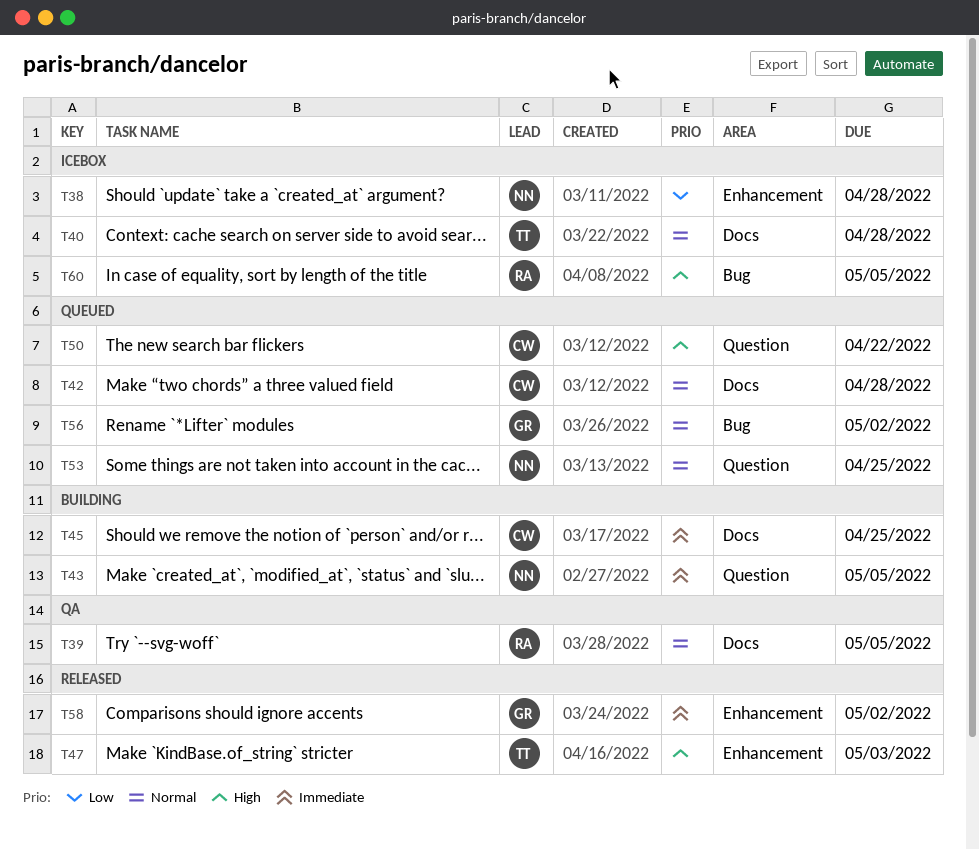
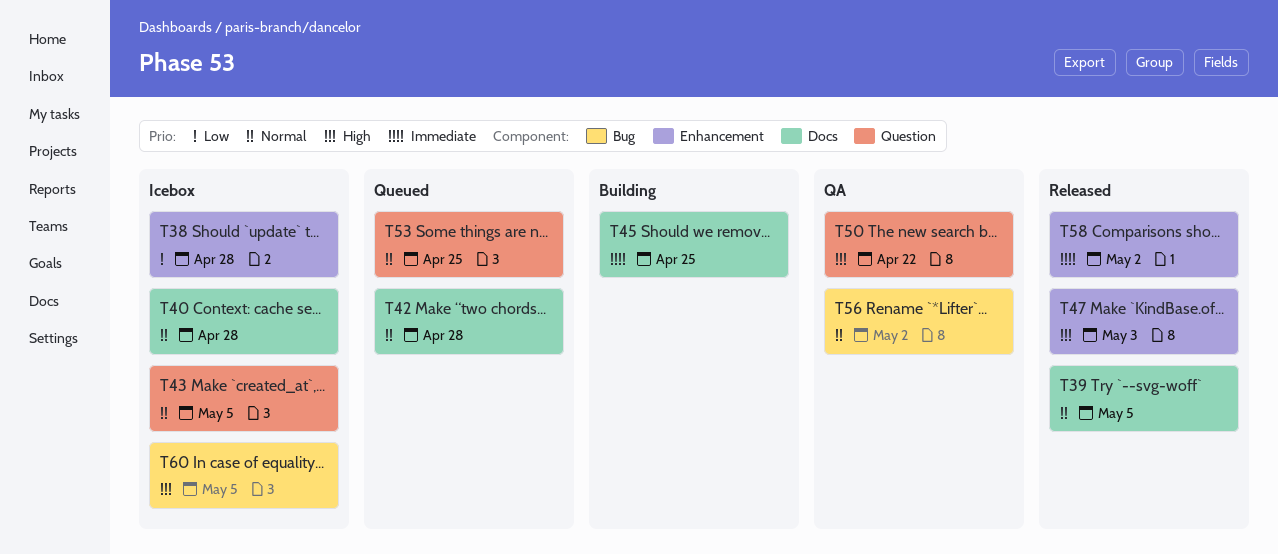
T39, status: QA -> Released
T43, status: Building -> Icebox
T43, priority: Immediate -> Normal
T50, status: Queued -> QA
T56, status: Queued -> QA

